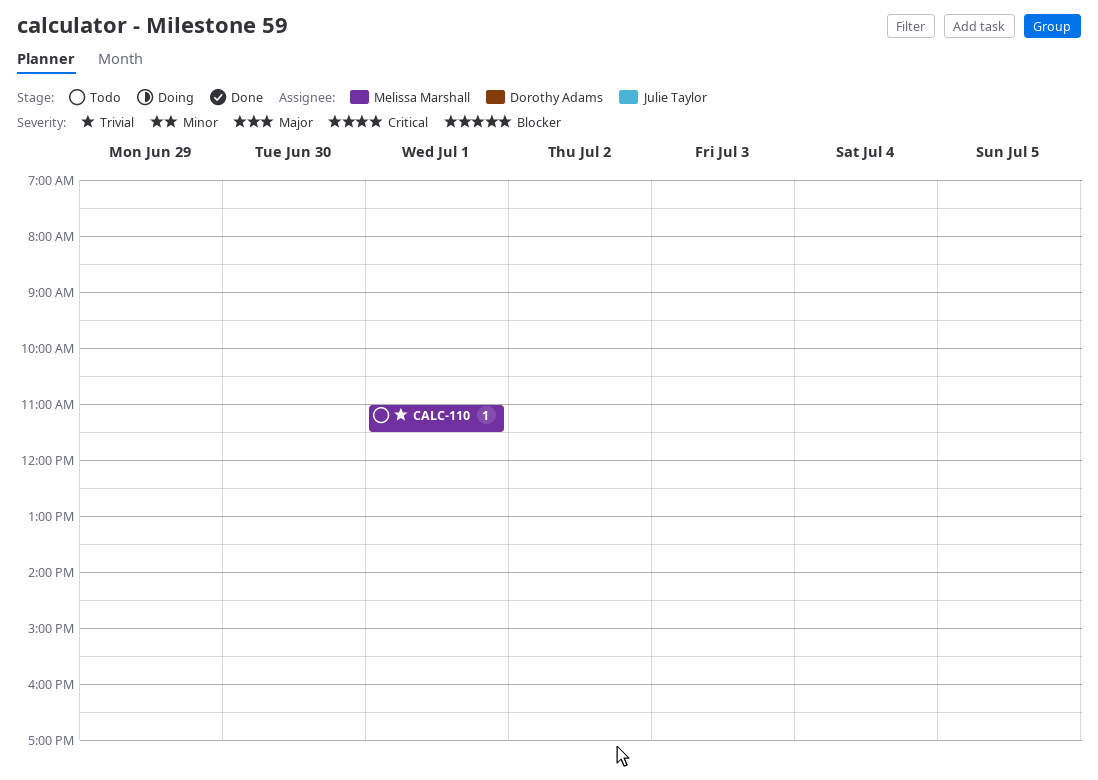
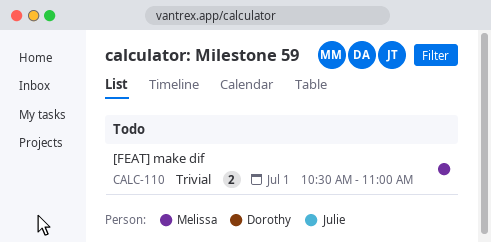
CALC-110, estimate: 1 -> 2
CALC-110, begins: 11:00 -> 10:30
CALC-110, ends: 11:30 -> 11:00

